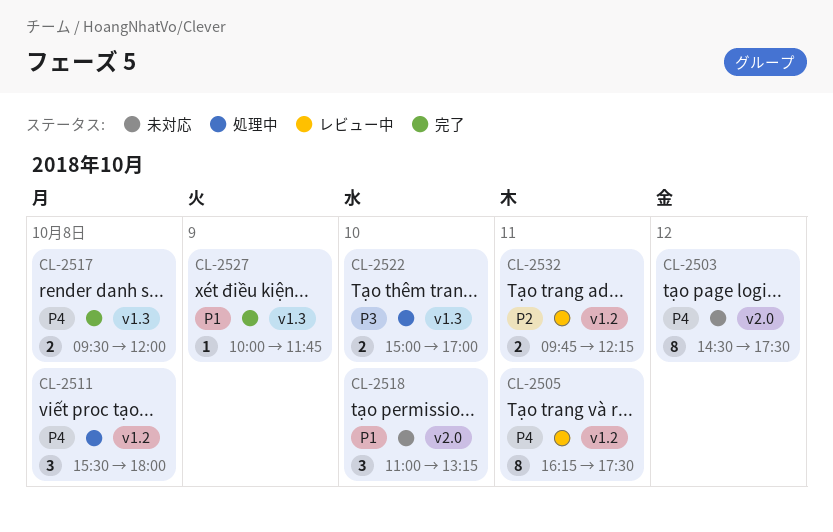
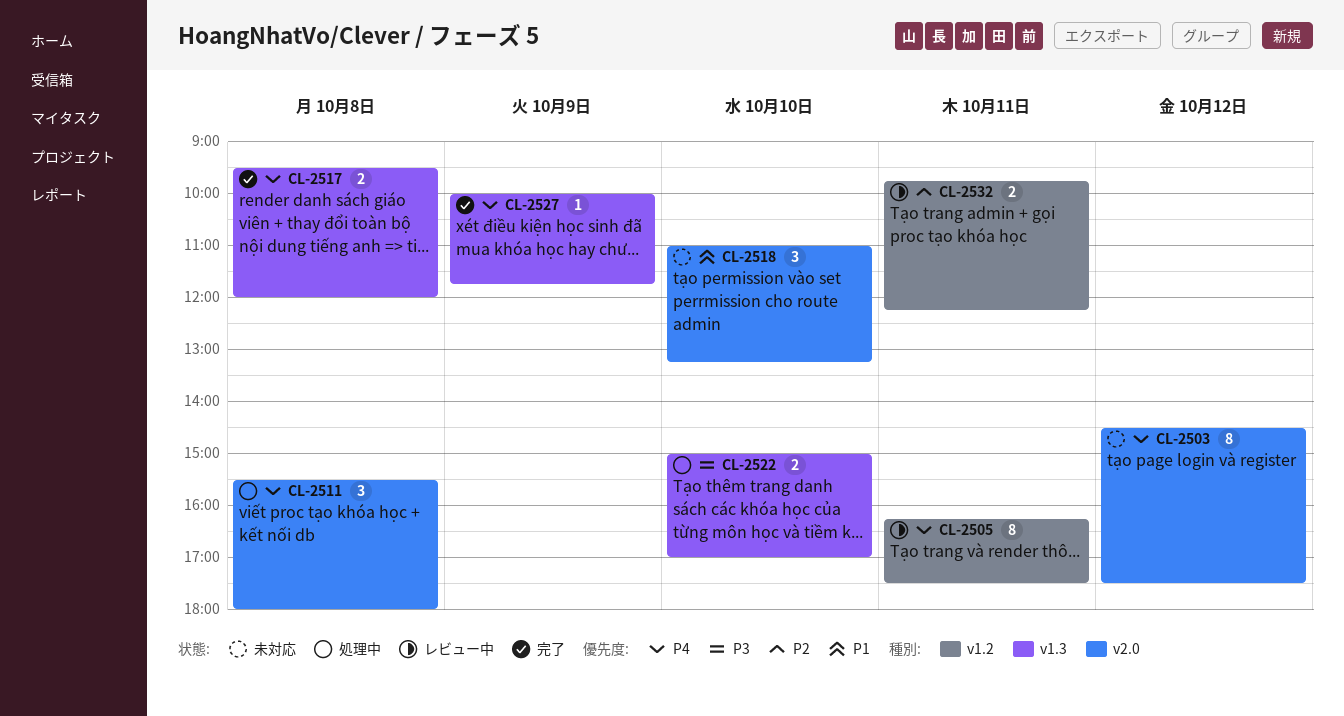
CL-2511, label: v1.2 -> v2.0
CL-2527, priority: P1 -> P4

